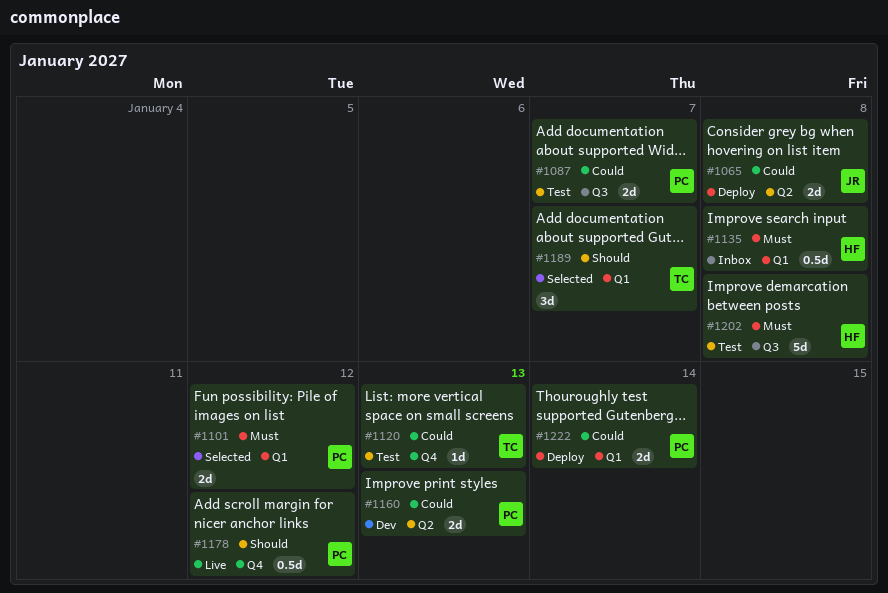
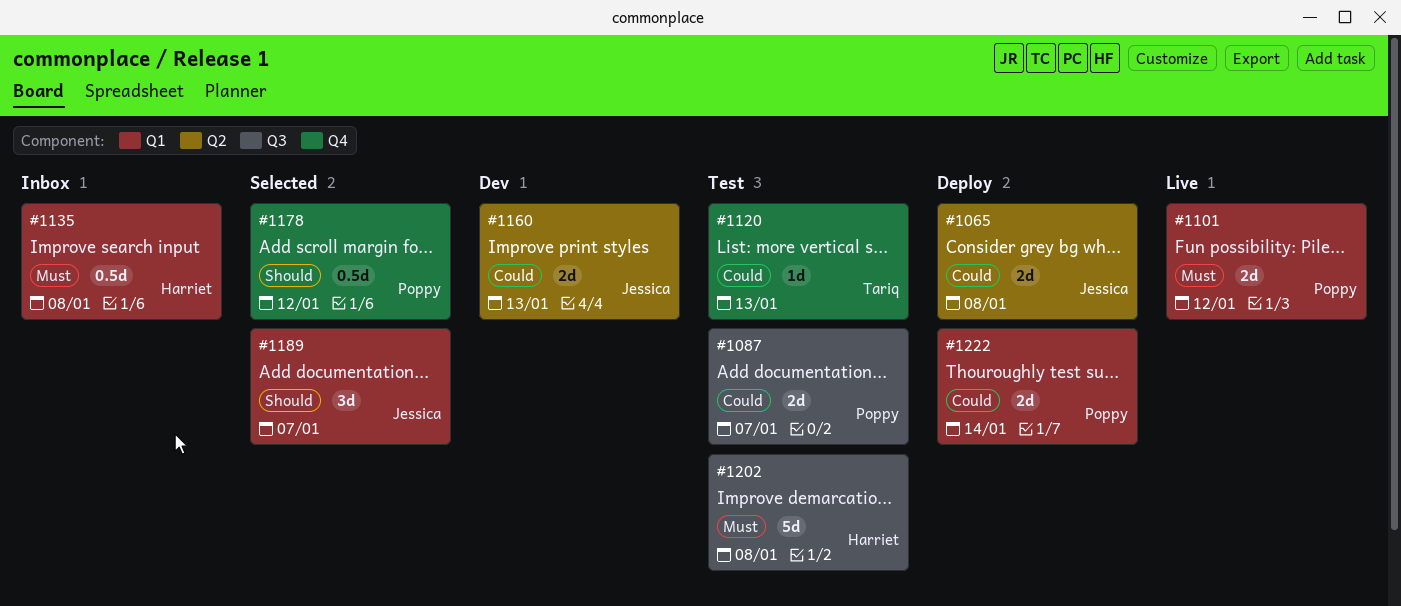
#1101, status: Selected -> Live
#1160, owner: Poppy -> Jessica
#1178, status: Live -> Selected
#1189, owner: Tariq -> Jessica

